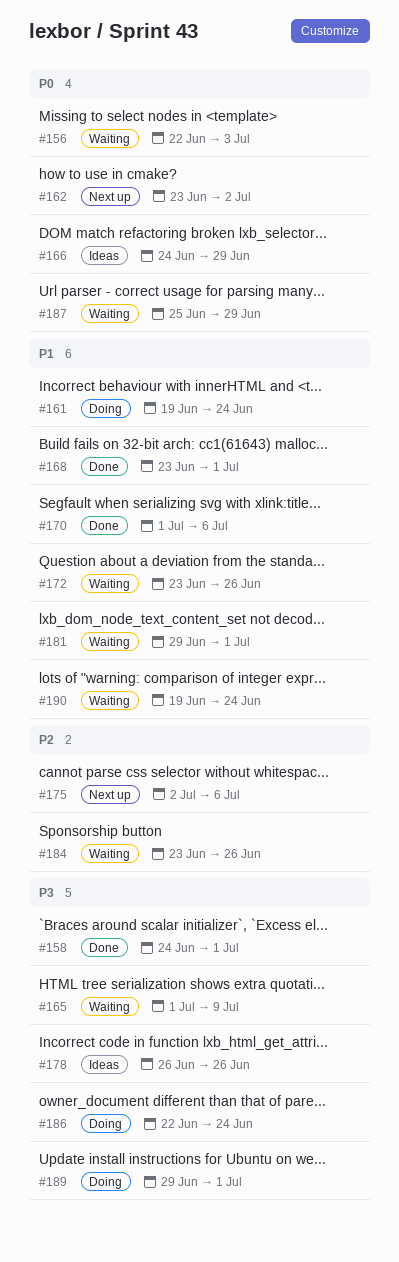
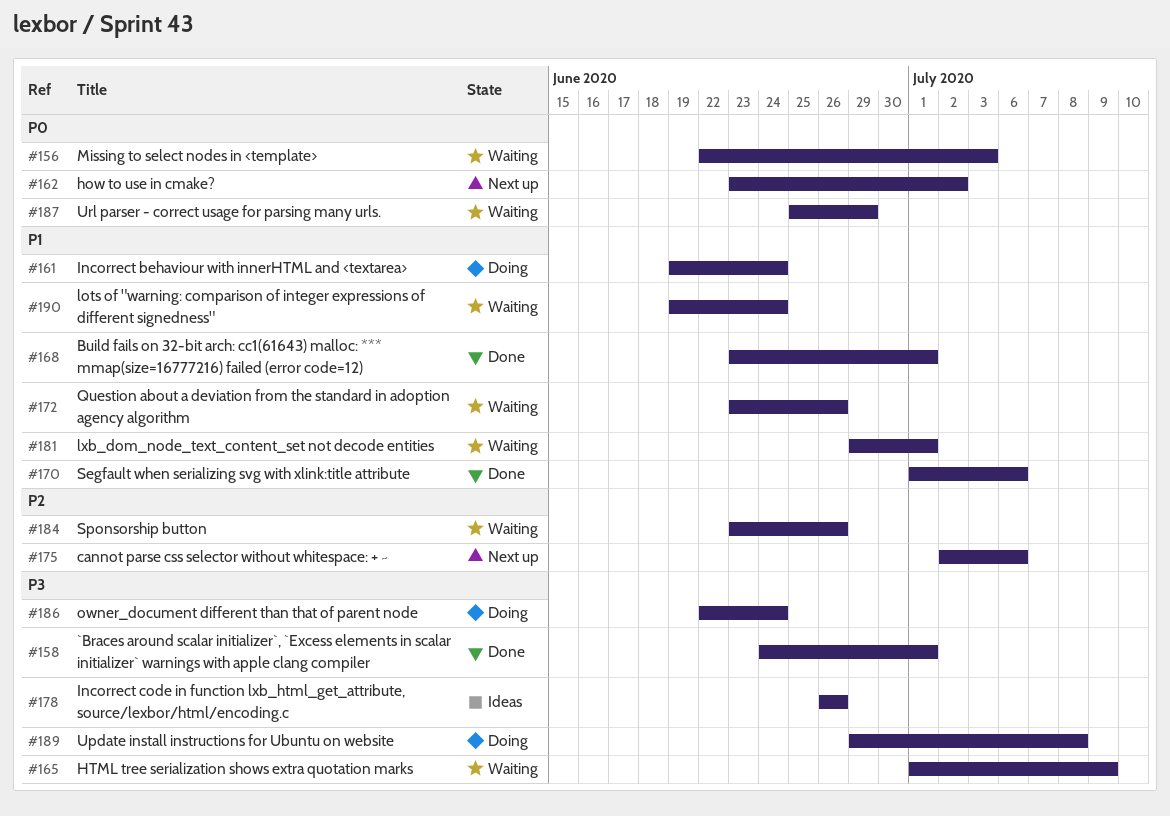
#166: present -> none
#189, due: Jul 1 -> Jul 8

